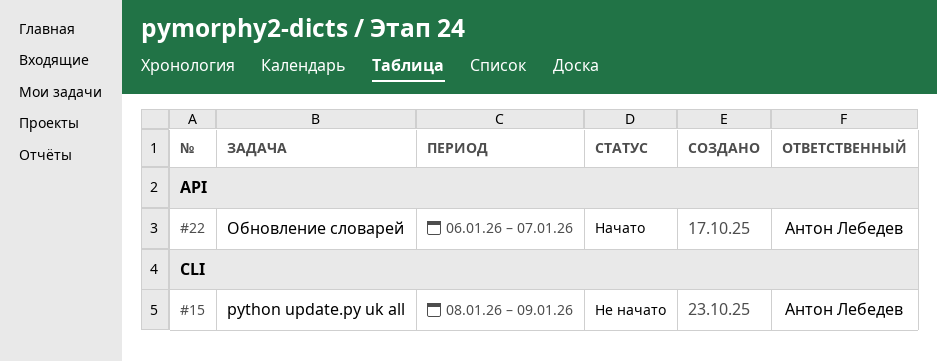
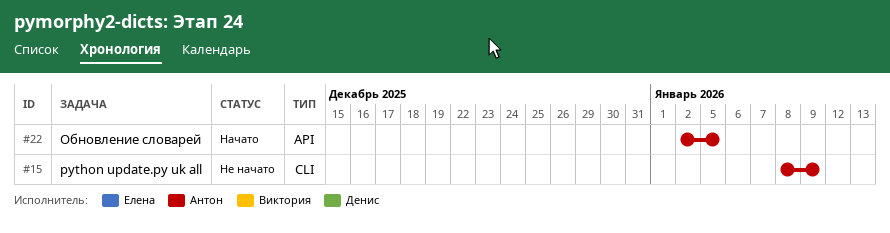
#22, start: Jan 6 -> Jan 2
#22, due: Jan 7 -> Jan 5

